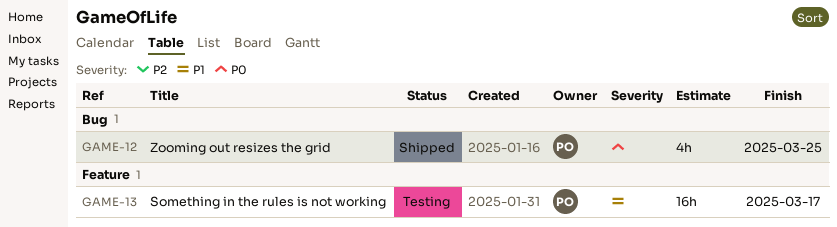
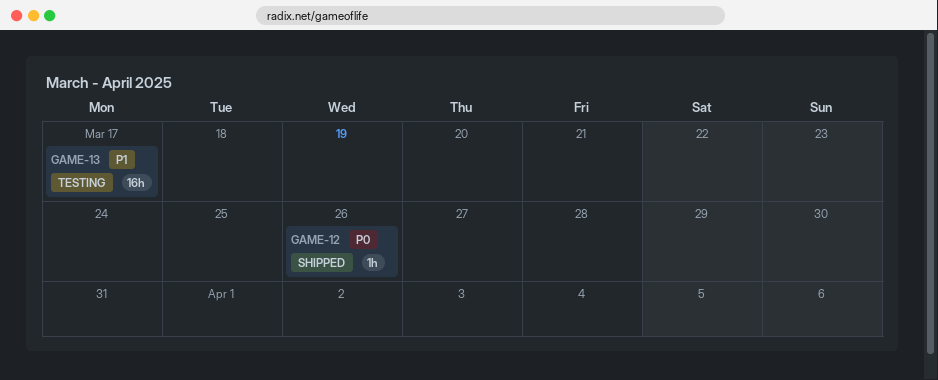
GAME-12, estimate: 4h -> 1h
GAME-12, due: Mar 25 -> Mar 26

